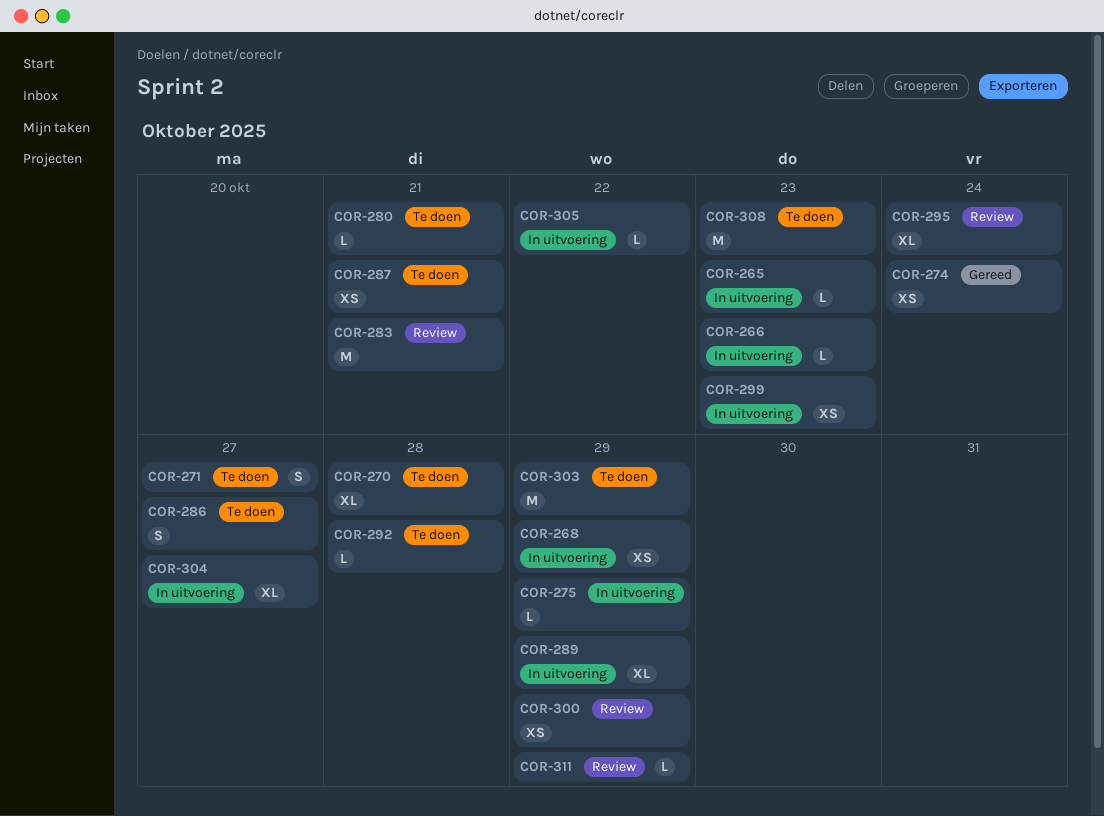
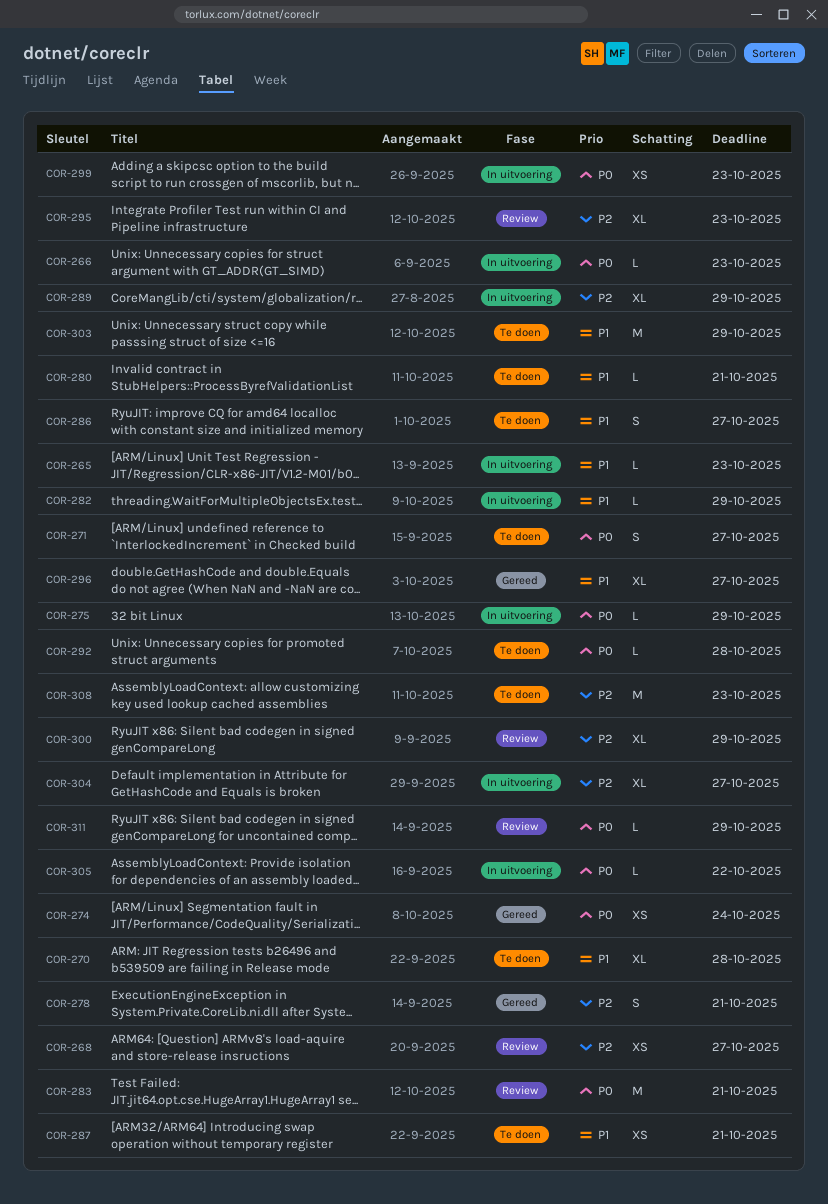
COR-268, status: In uitvoering -> Review
COR-268, due: Oct 29 -> Oct 27
COR-278: none -> present
COR-282: none -> present
COR-295, due: Oct 24 -> Oct 23
COR-296: none -> present
COR-300, estimate: XS -> XL

